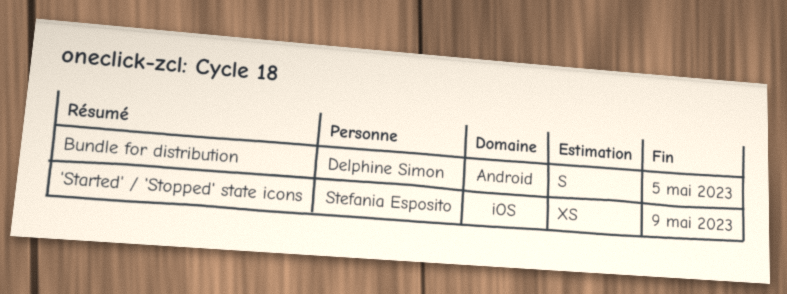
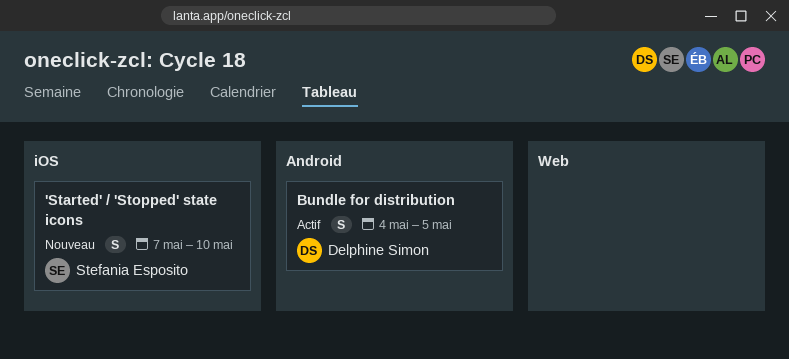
'Started' / 'Stopped' state icons, estimate: XS -> S
'Started' / 'Stopped' state icons, due: May 9 -> May 10

